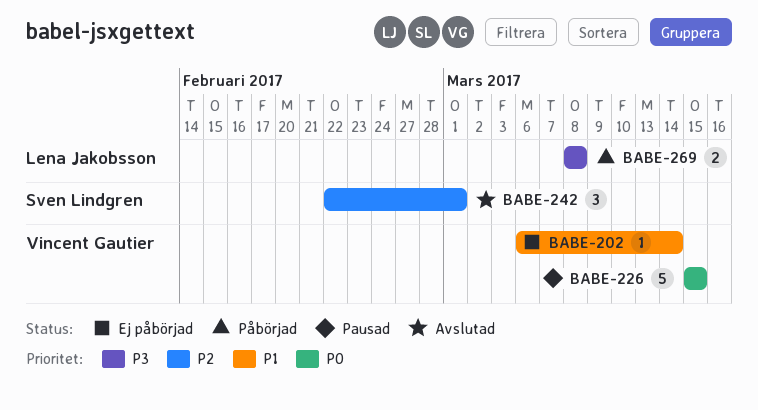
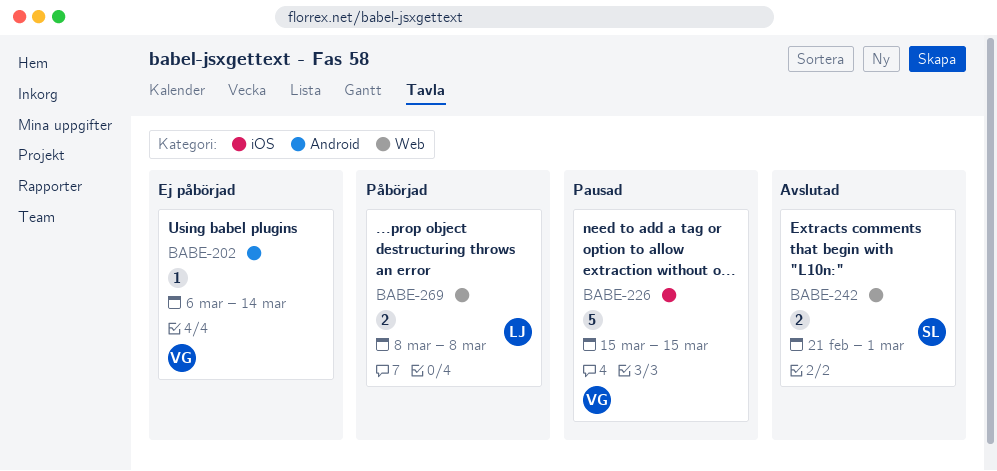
BABE-242, estimate: 3 -> 2
BABE-242, start: Feb 22 -> Feb 21

